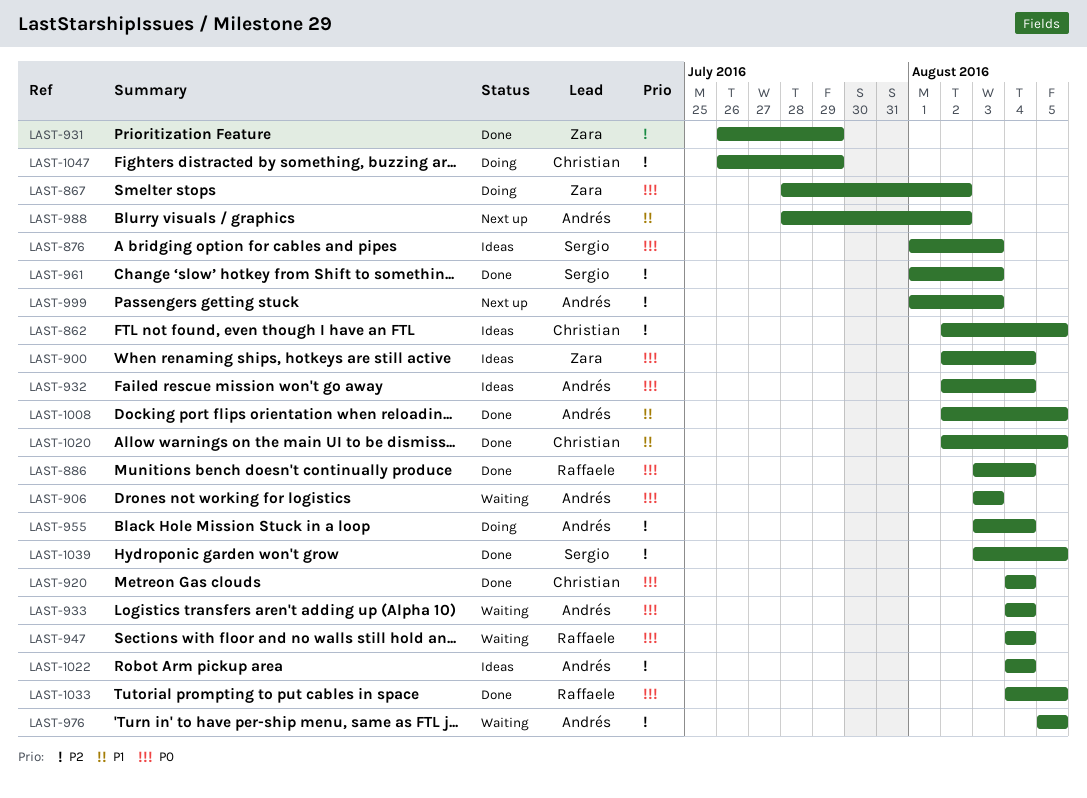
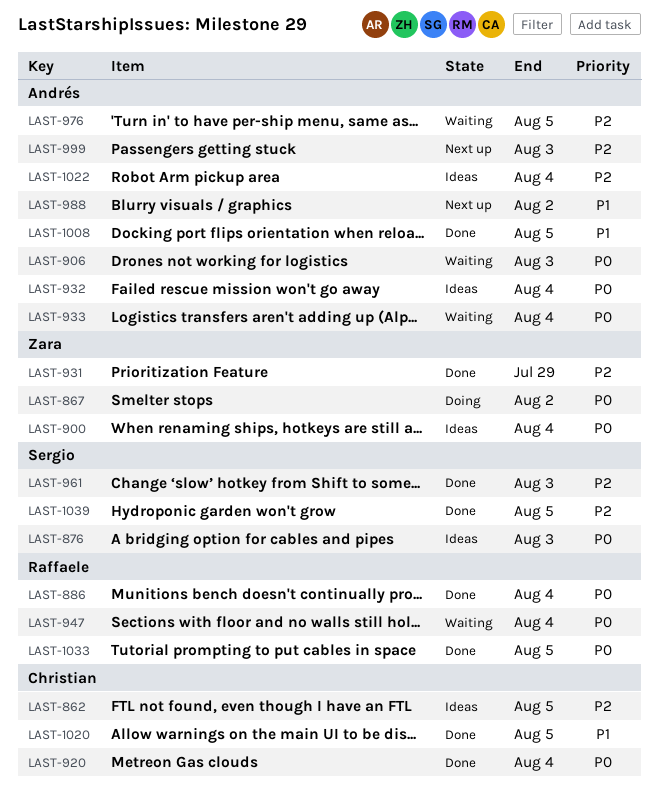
LAST-955: present -> none
LAST-1047: present -> none

